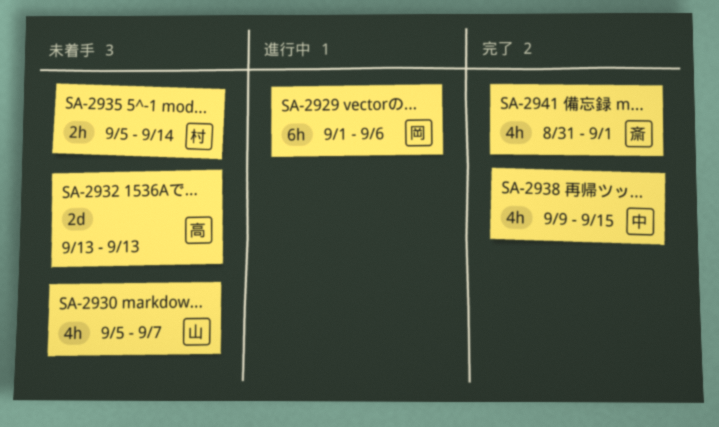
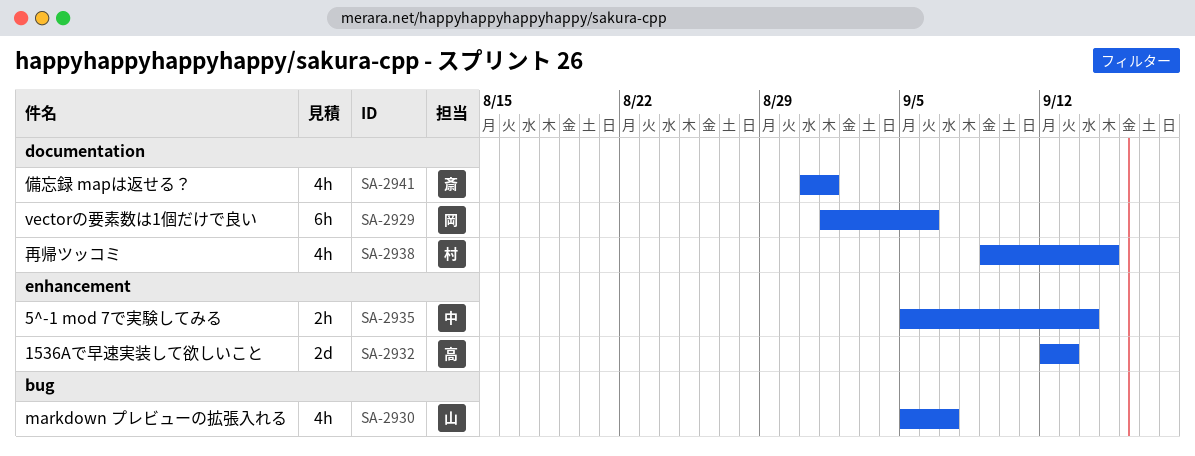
SA-2932, start: Sep 13 -> Sep 12
SA-2935, owner: 村 -> 中
SA-2938, owner: 中 -> 村

